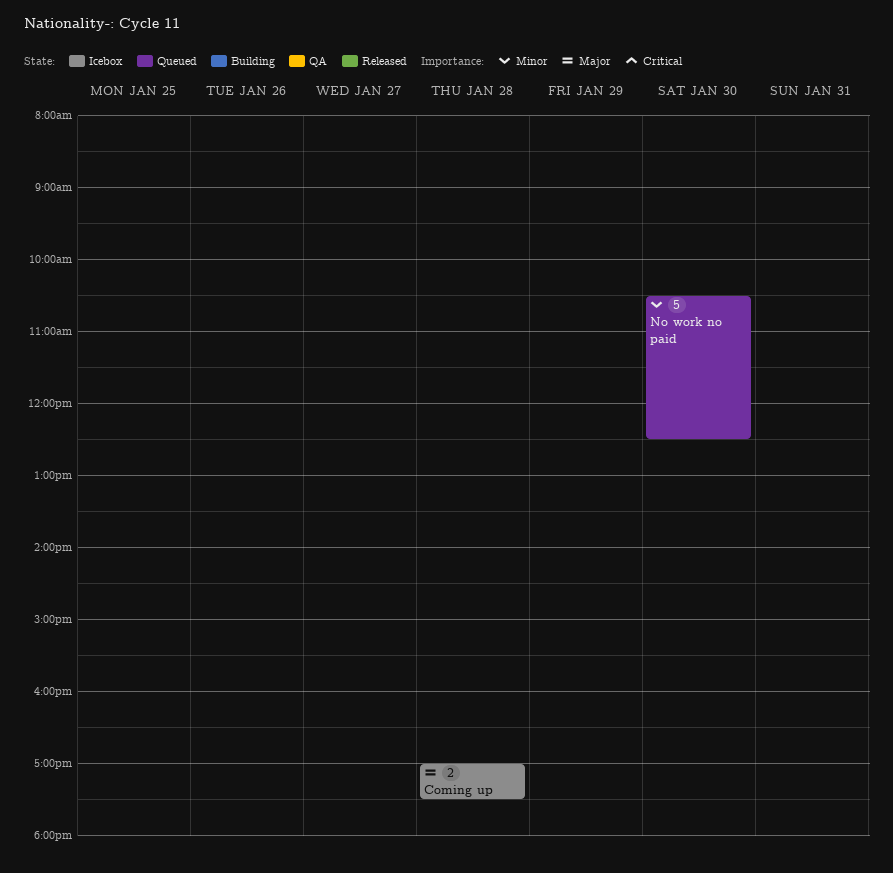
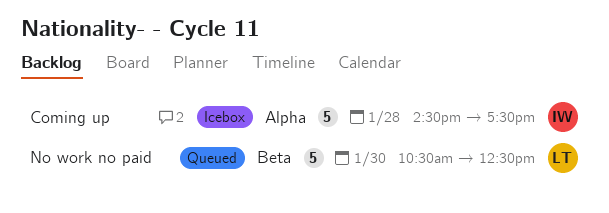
Coming up, estimate: 2 -> 5
Coming up, begins: 17:00 -> 14:30

